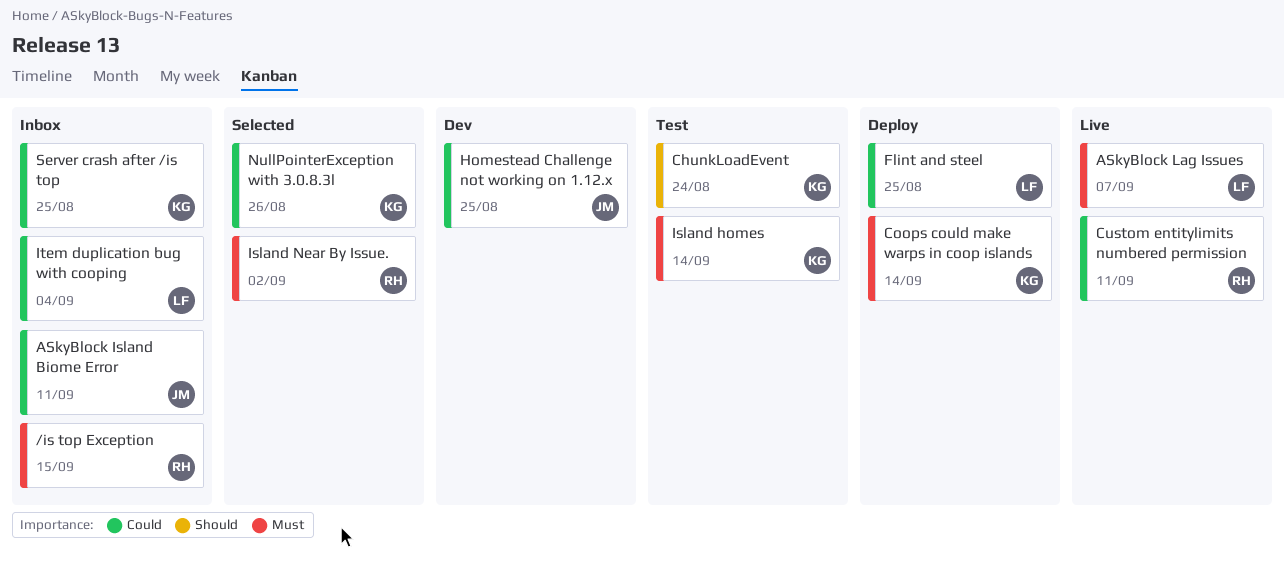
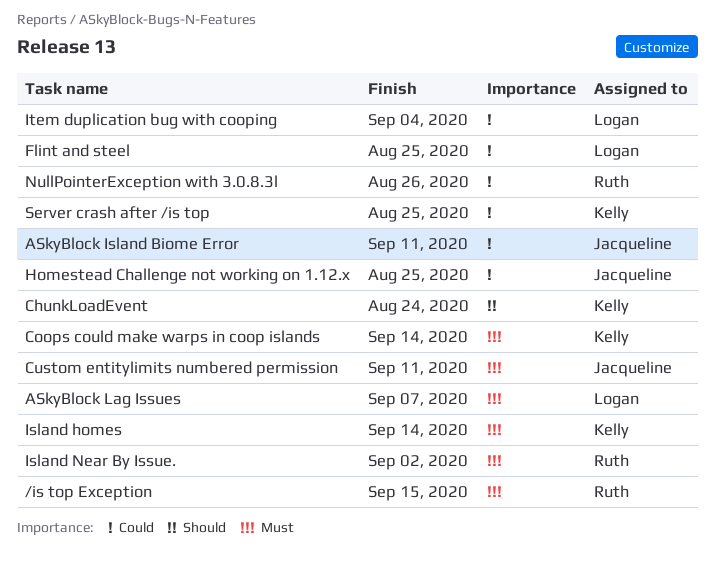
Custom entitylimits numbered permission, owner: Ruth -> Jacqueline
Custom entitylimits numbered permission, priority: Could -> Must
NullPointerException with 3.0.8.3l, owner: Kelly -> Ruth

